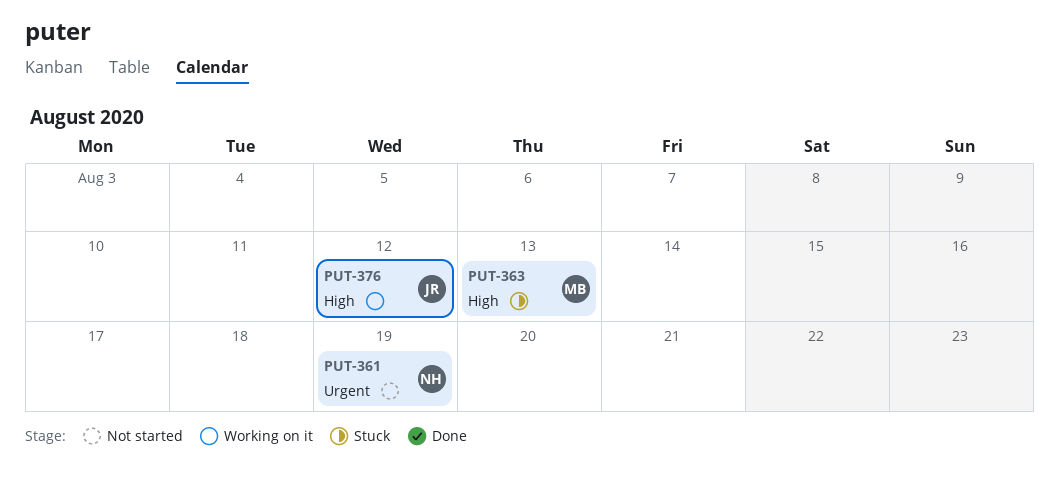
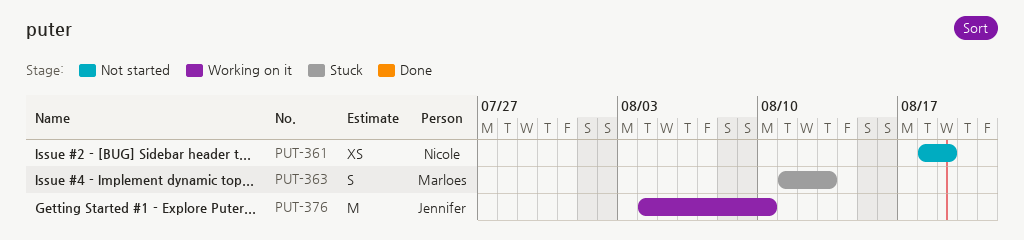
PUT-376, due: Aug 12 -> Aug 10

